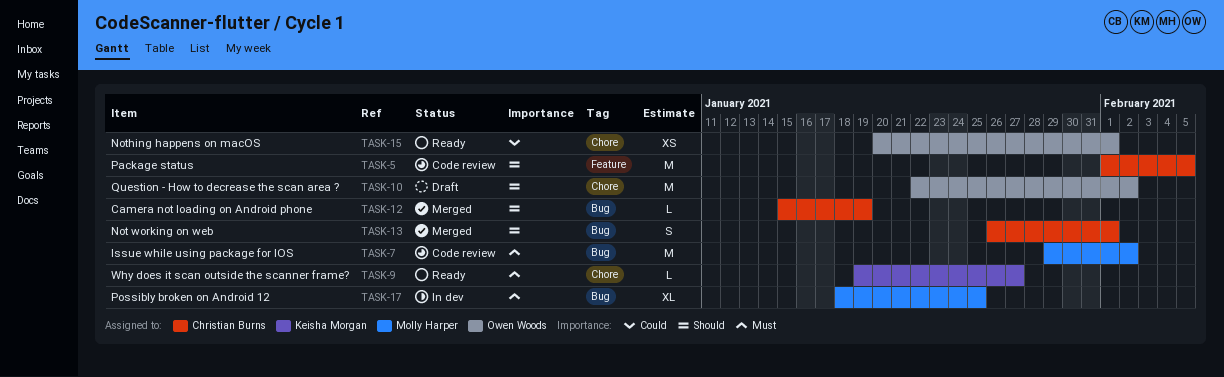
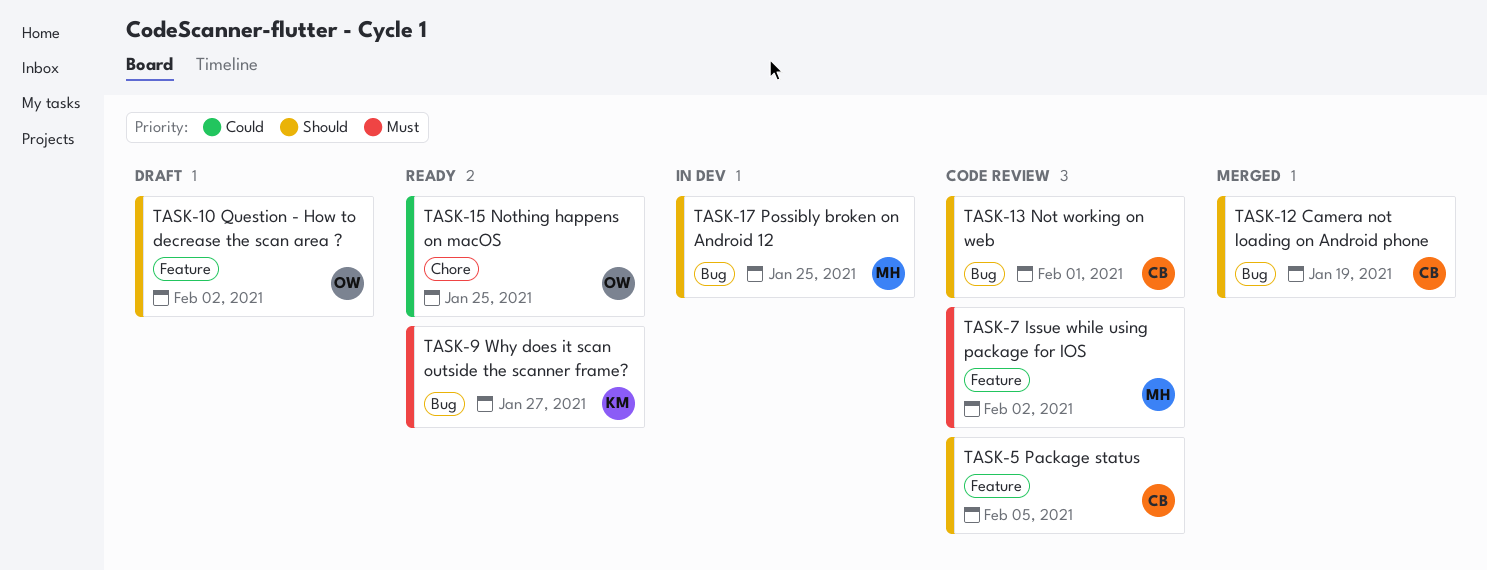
TASK-7, label: Bug -> Feature
TASK-9, label: Chore -> Bug
TASK-10, label: Chore -> Feature
TASK-13, status: Merged -> Code review
TASK-15, due: Feb 1 -> Jan 25
TASK-17, priority: Must -> Should

